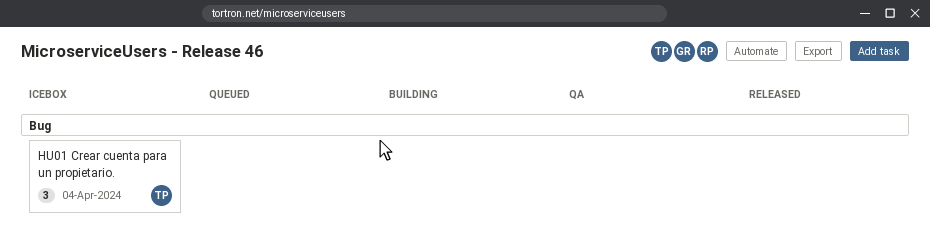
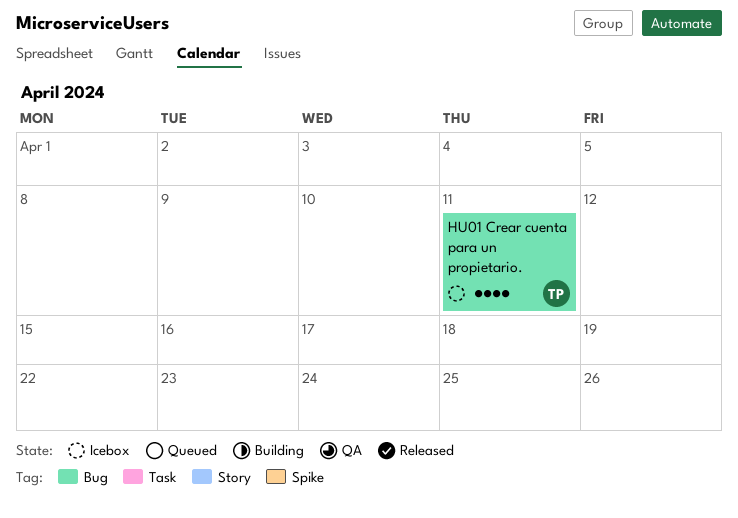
HU01 Crear cuenta para un propietario., estimate: 3 -> 4
HU01 Crear cuenta para un propietario., due: Apr 4 -> Apr 11

